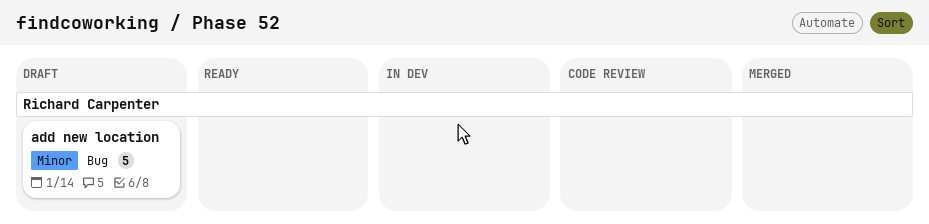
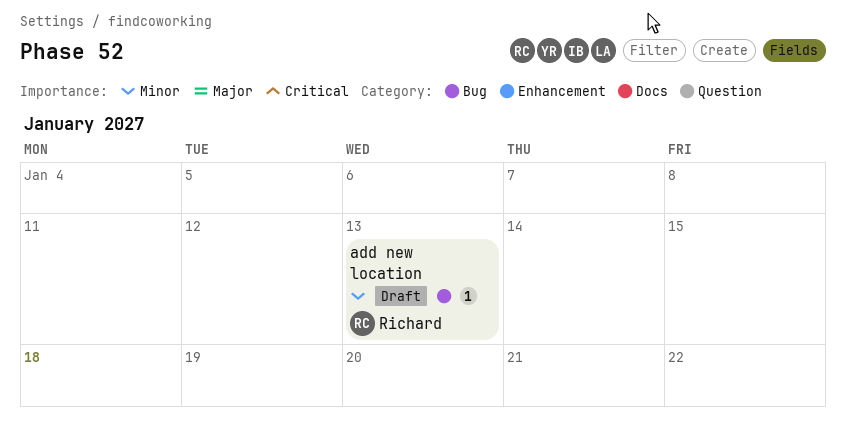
add new location, estimate: 5 -> 1
add new location, due: Jan 14 -> Jan 13

